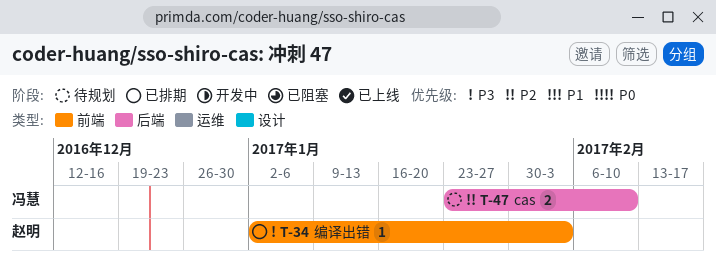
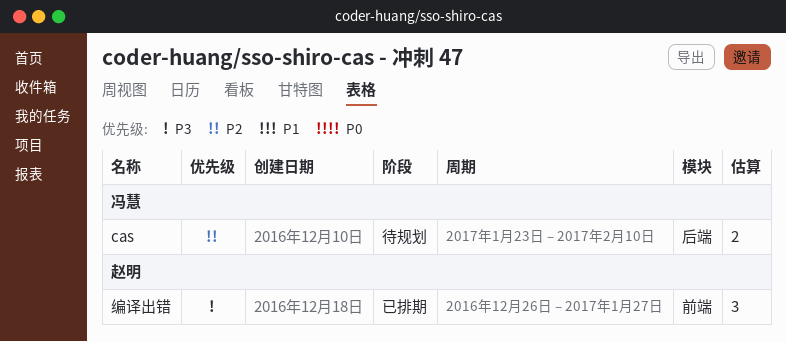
编译出错, estimate: 1 -> 3
编译出错, start: Jan 2 -> Dec 26
编译出错, due: Feb 3 -> Jan 27

